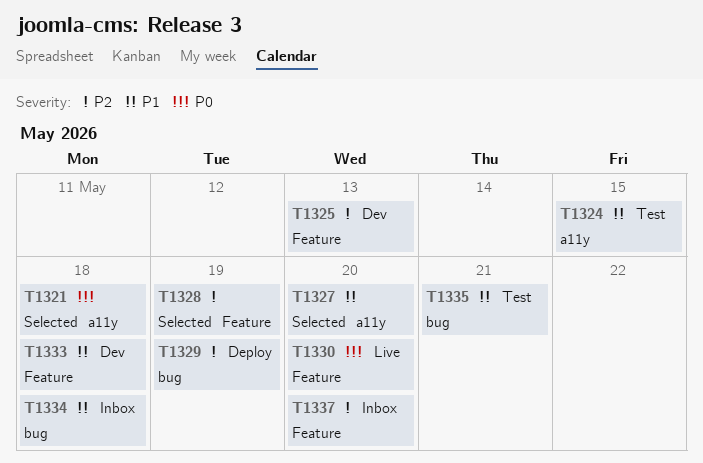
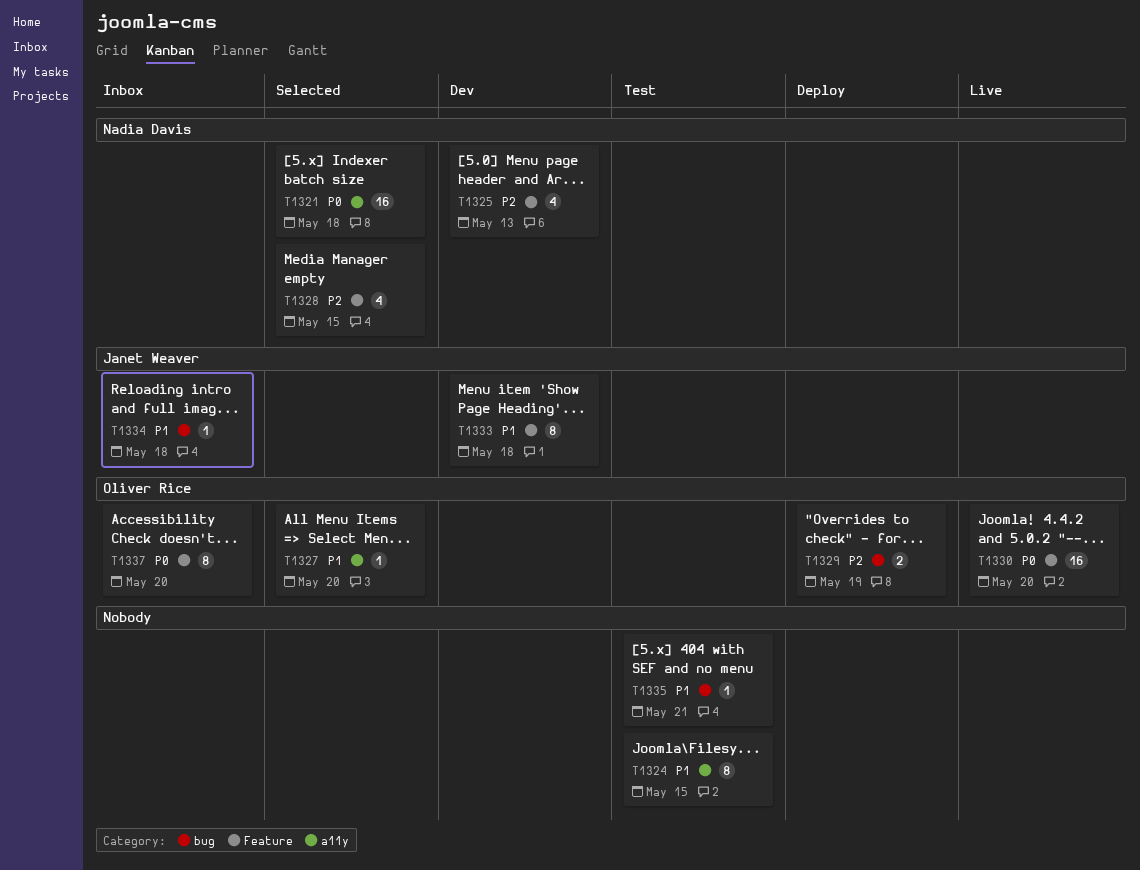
T1328, due: May 19 -> May 15
T1337, priority: P2 -> P0

